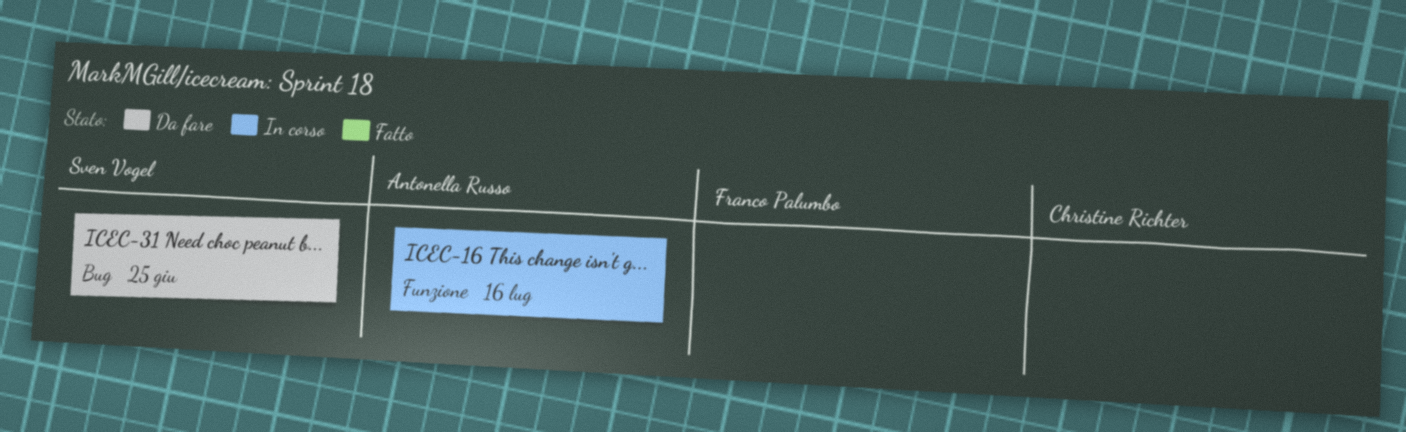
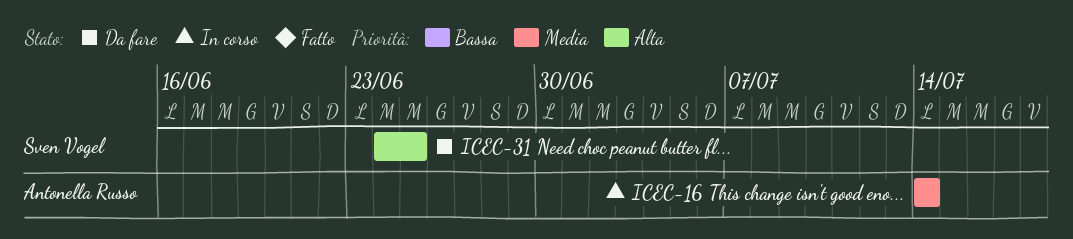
ICEC-16, due: Jul 16 -> Jul 14

